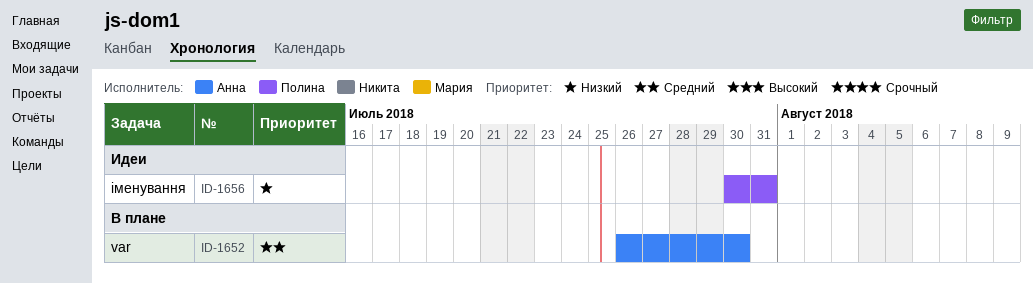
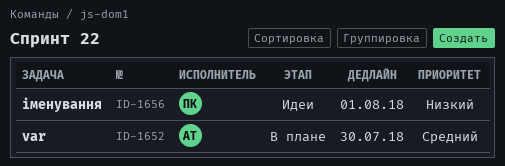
ID-1656, due: Jul 31 -> Aug 1

